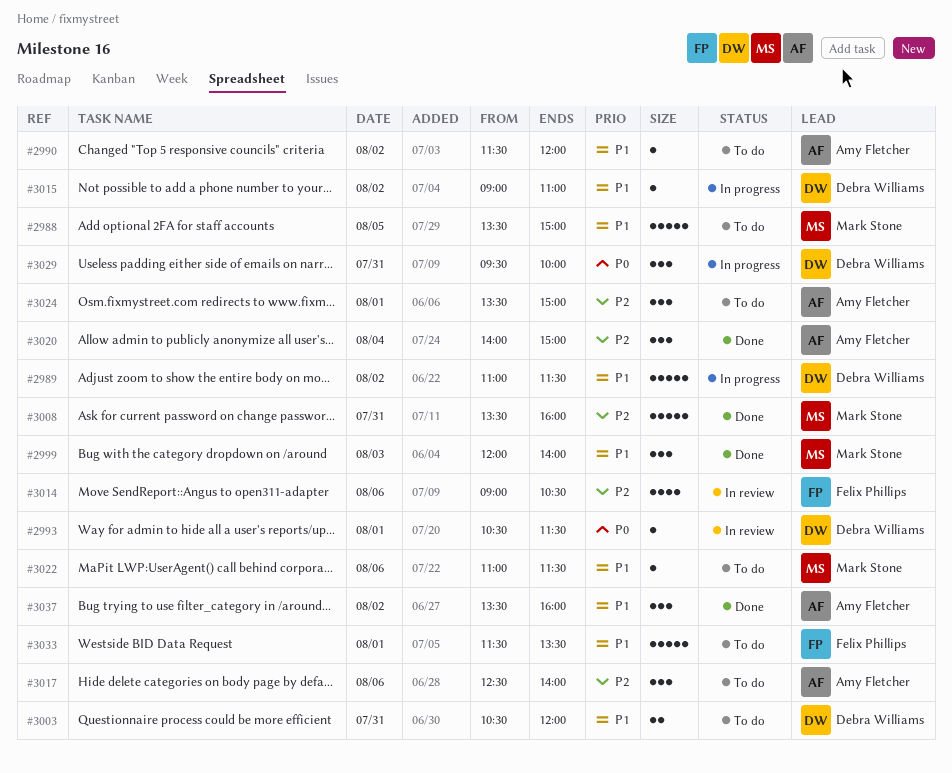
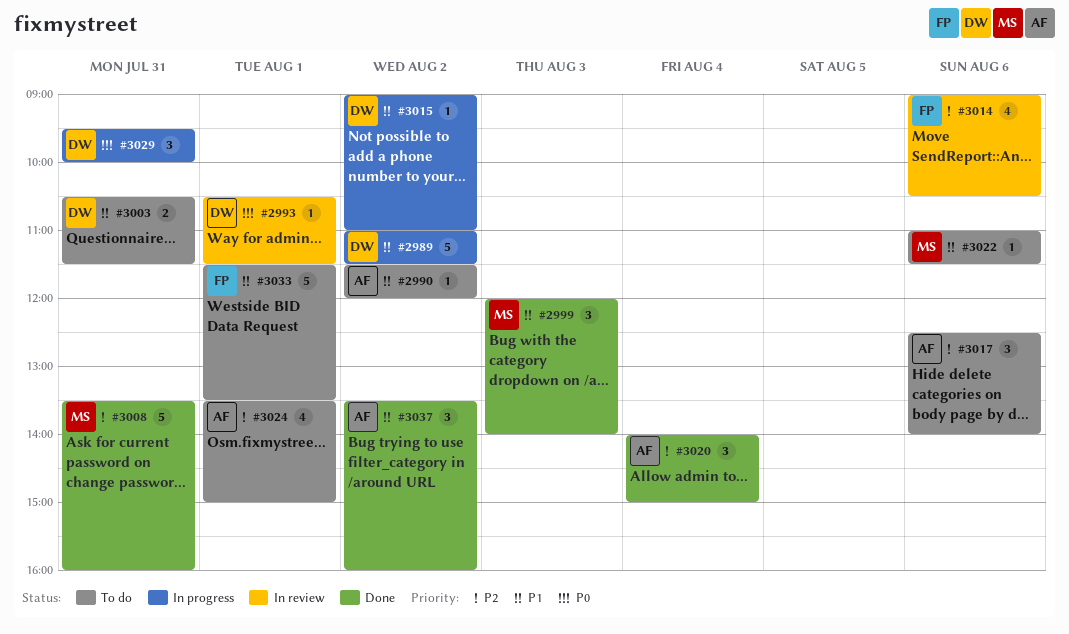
#2988: present -> none
#3003, ends: 12:00 -> 11:30
#3024, estimate: 3 -> 4

